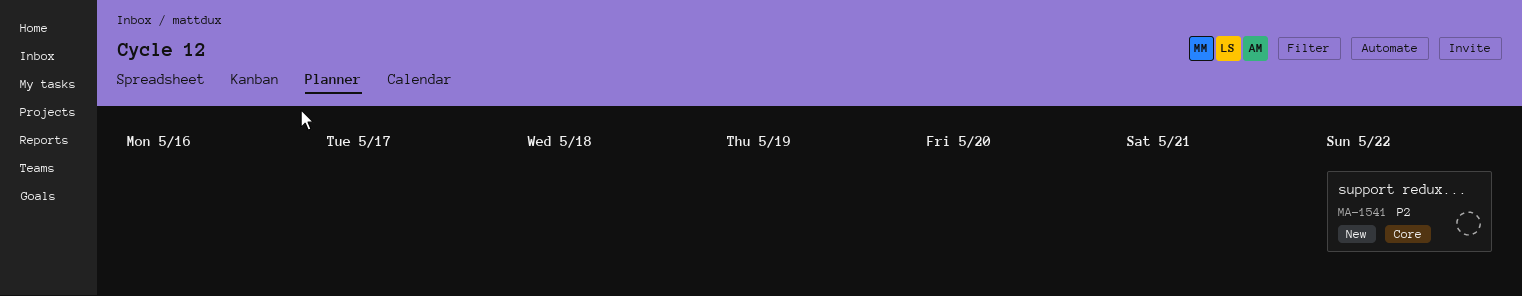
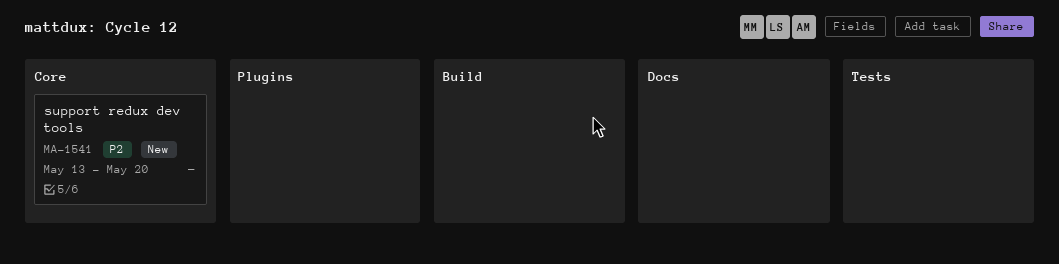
MA-1541, due: May 22 -> May 20

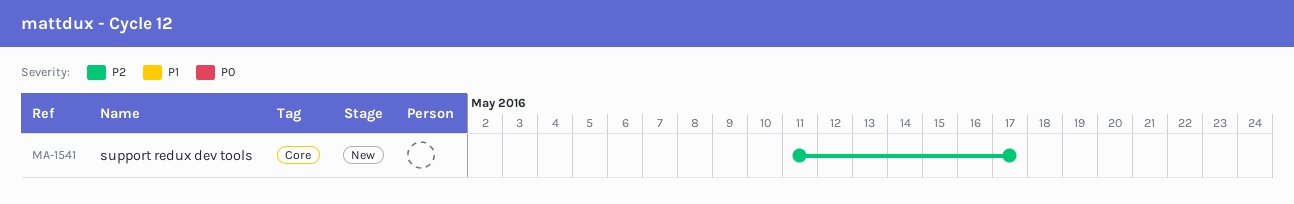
MA-1541, start: May 13 -> May 11
MA-1541, due: May 20 -> May 17

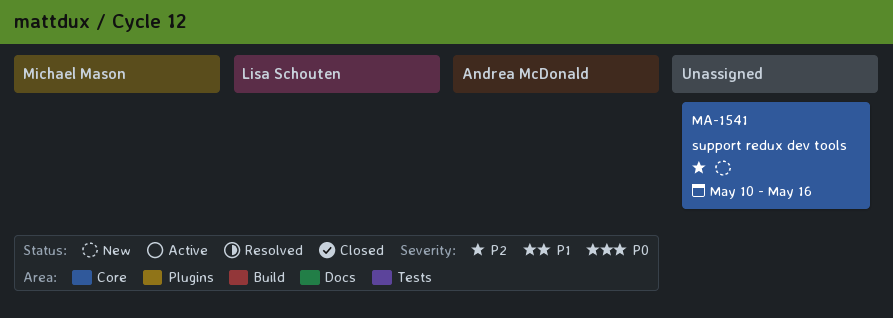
MA-1541, start: May 11 -> May 10
MA-1541, due: May 17 -> May 16

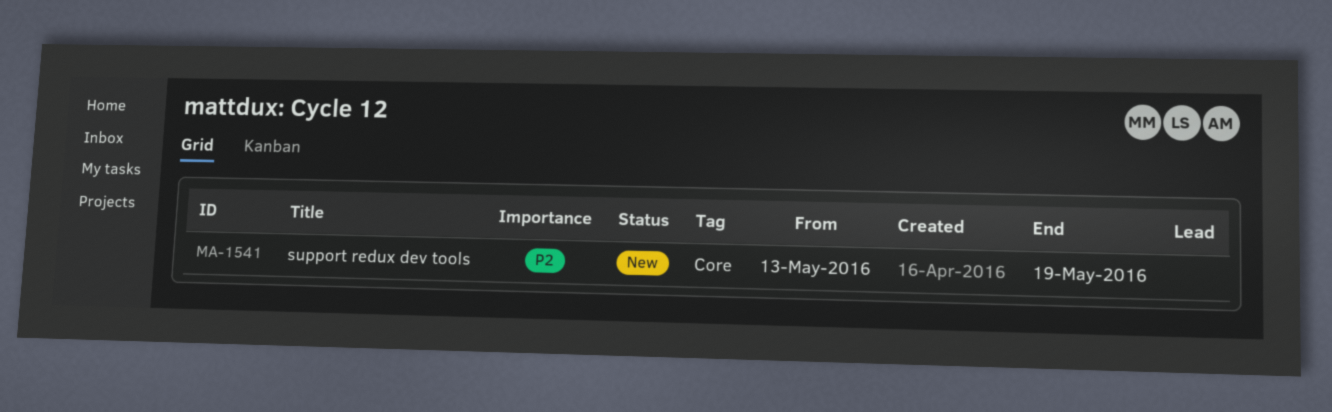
MA-1541, start: May 10 -> May 13
MA-1541, due: May 16 -> May 19

